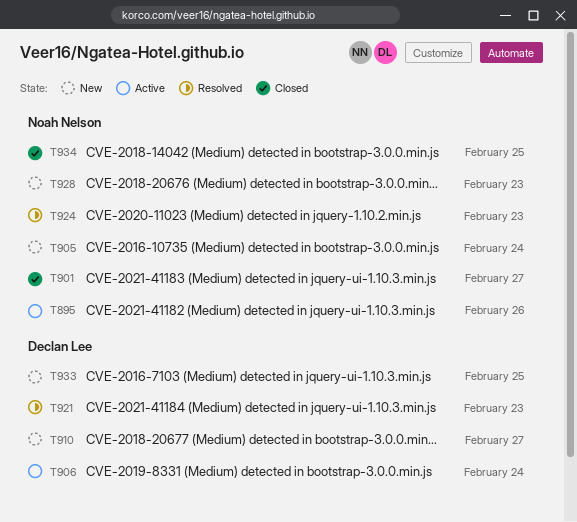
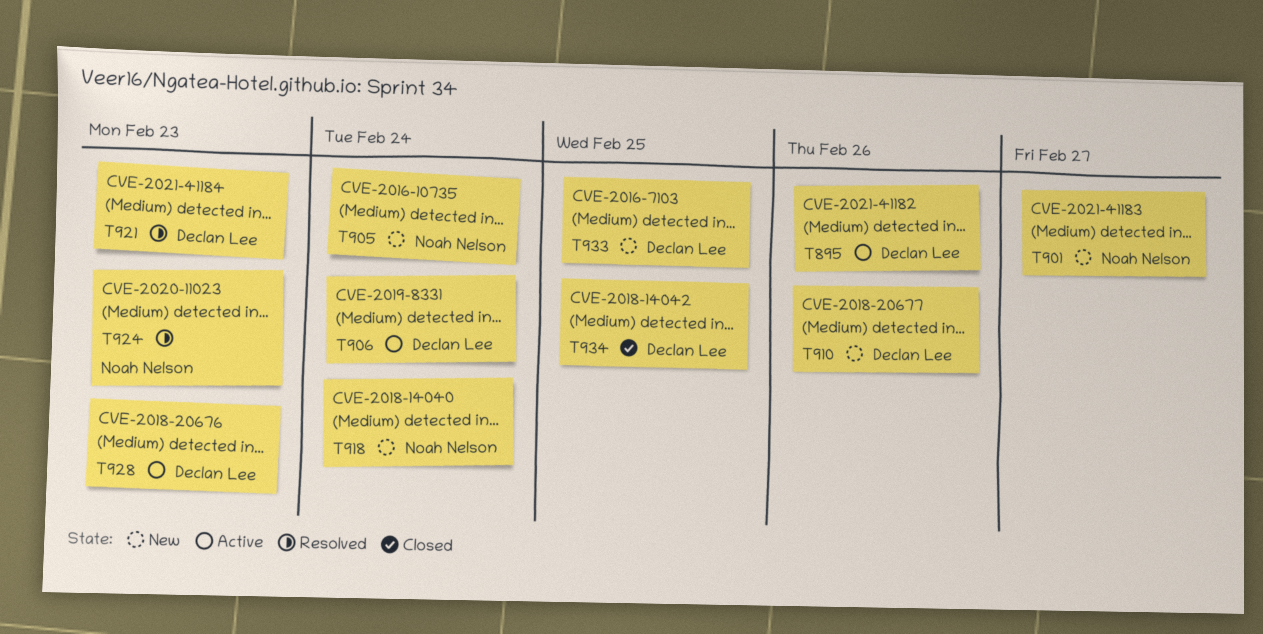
T895, owner: Noah Nelson -> Declan Lee
T901, status: Closed -> New
T910, due: Feb 27 -> Feb 26
T918: none -> present
T928, status: New -> Active
T928, owner: Noah Nelson -> Declan Lee
T934, owner: Noah Nelson -> Declan Lee

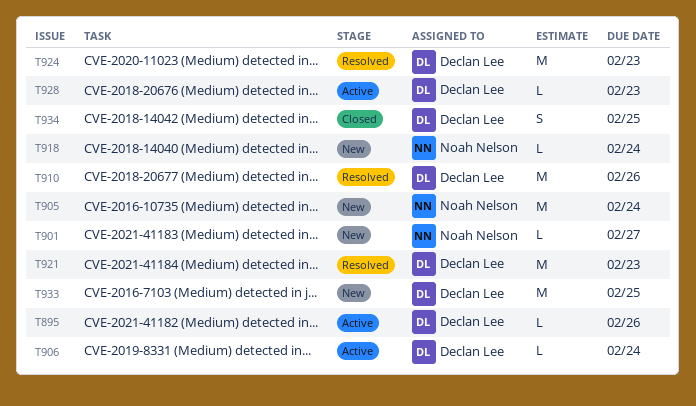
T910, status: New -> Resolved
T924, owner: Noah Nelson -> Declan Lee

